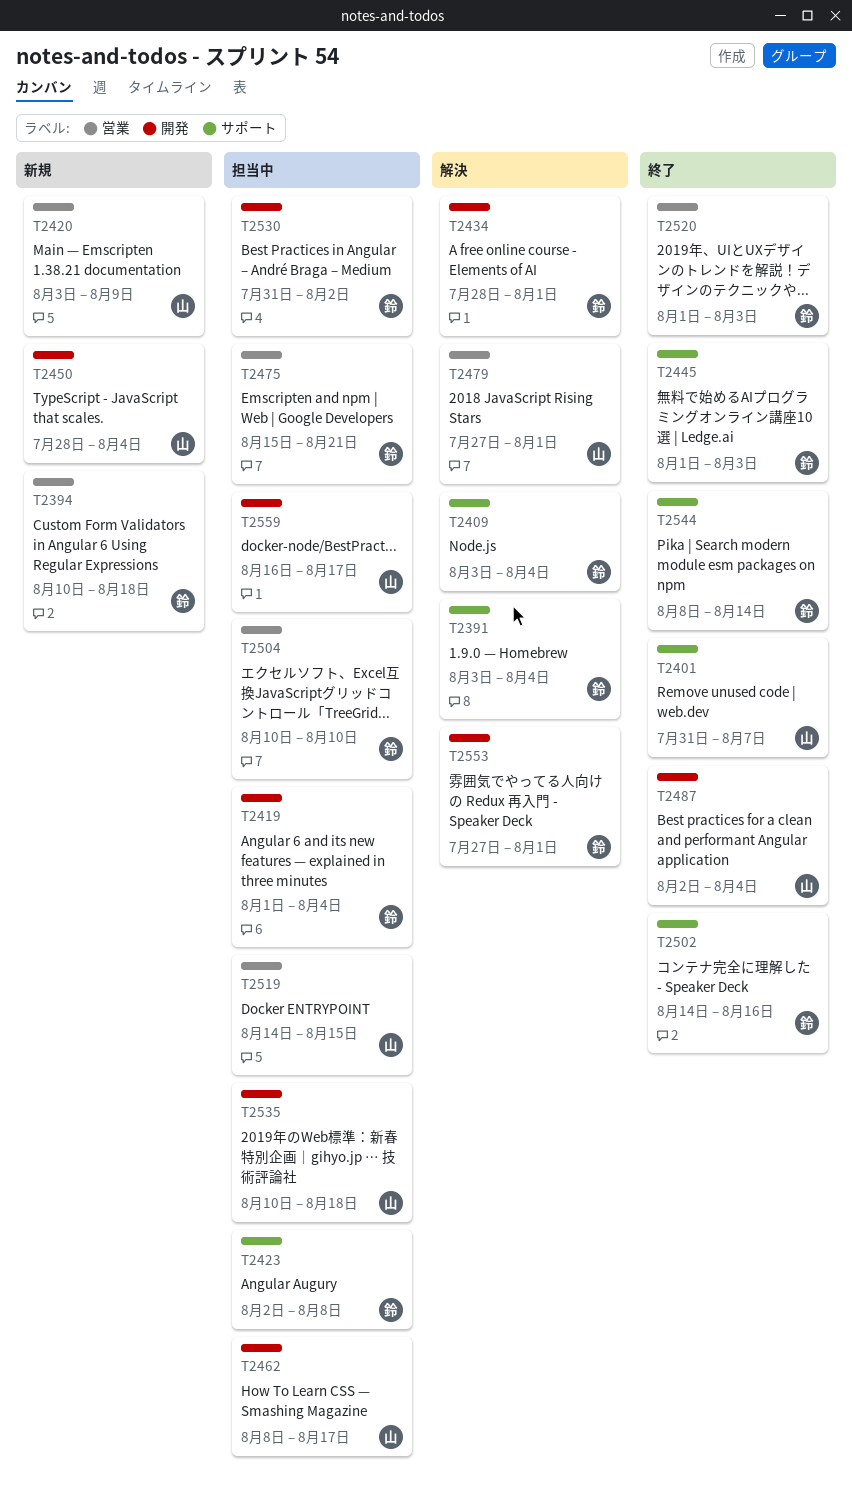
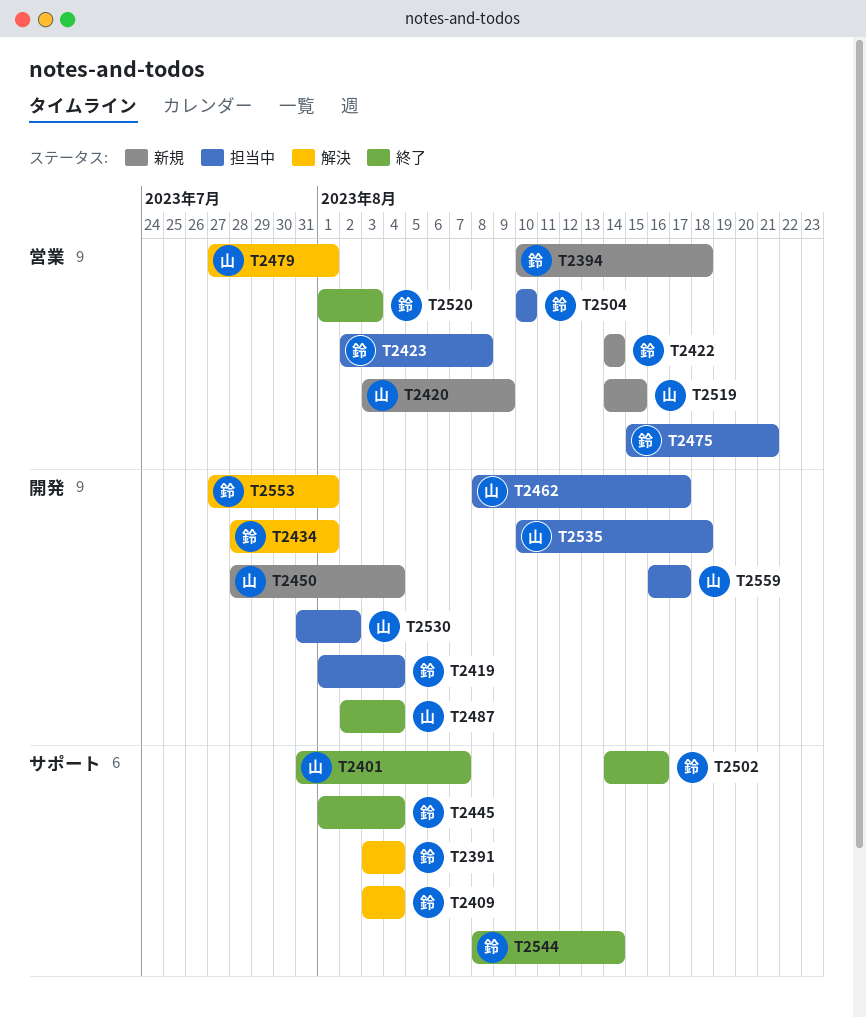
T2422: none -> present
T2423, label: サポート -> 営業
T2445, due: Aug 3 -> Aug 4
T2519, status: 担当中 -> 新規
T2530, owner: 鈴 -> 山

